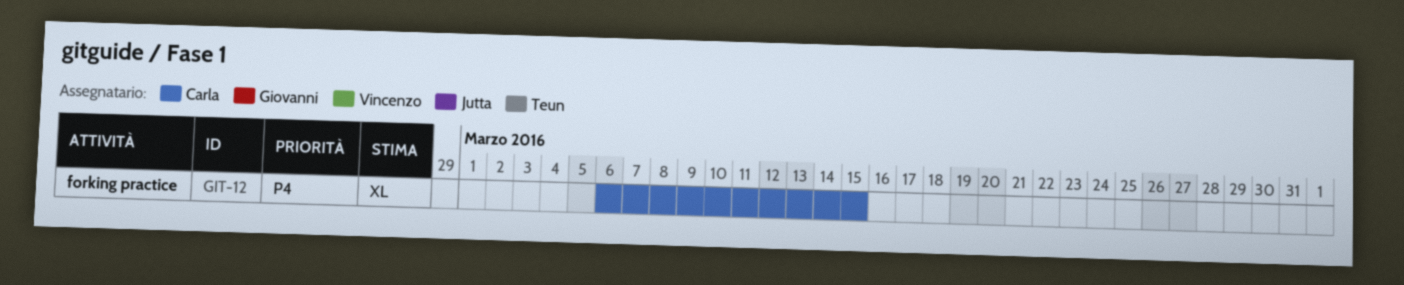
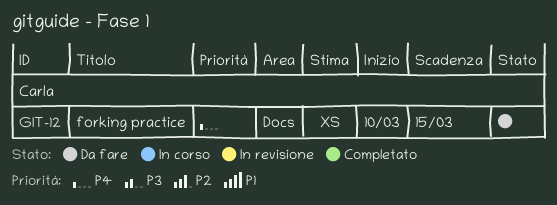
GIT-12, estimate: XL -> XS
GIT-12, start: Mar 6 -> Mar 10

